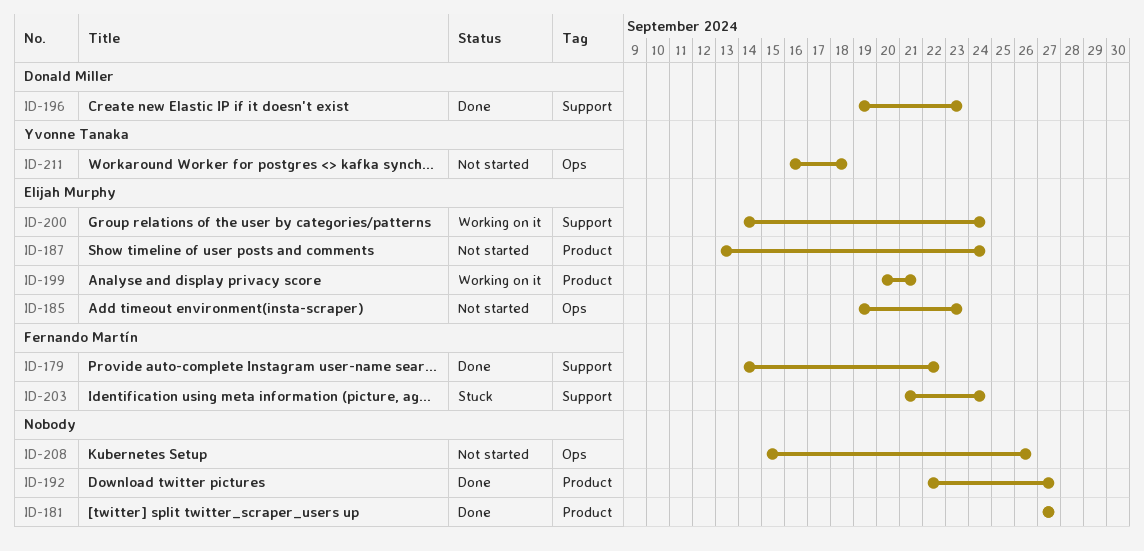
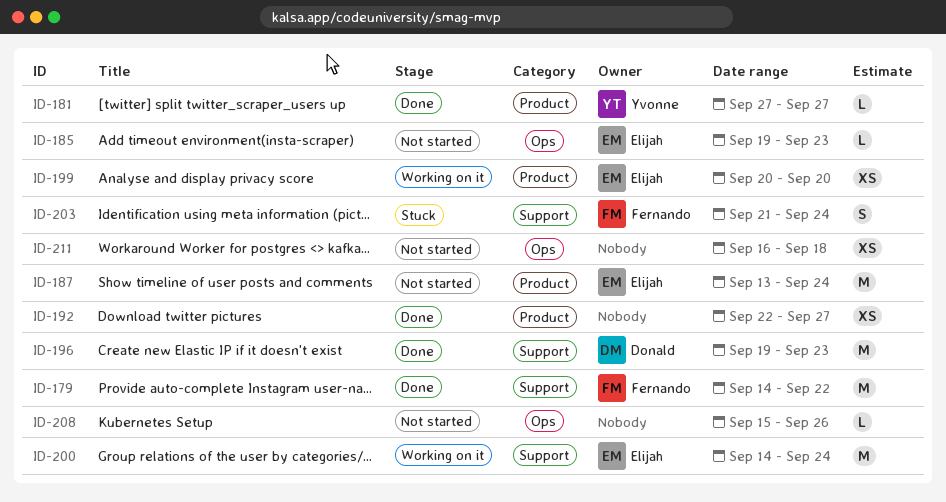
ID-181, owner: none -> Yvonne Tanaka
ID-199, due: Sep 21 -> Sep 20
ID-211, owner: Yvonne Tanaka -> none

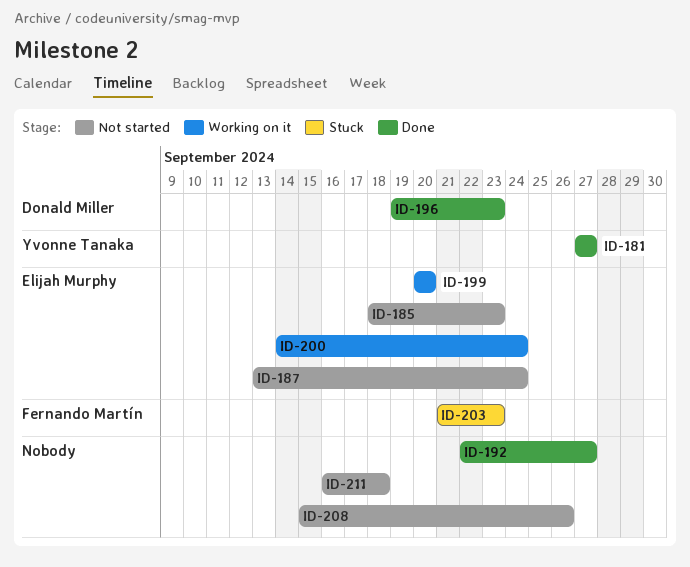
ID-179: present -> none
ID-185, start: Sep 19 -> Sep 18
ID-203, due: Sep 24 -> Sep 23

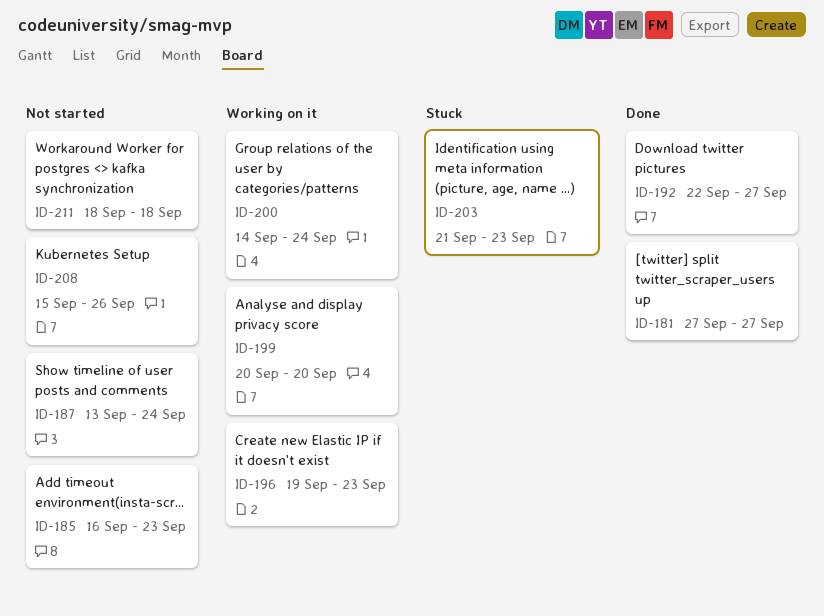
ID-185, start: Sep 18 -> Sep 16
ID-196, status: Done -> Working on it
ID-211, start: Sep 16 -> Sep 18

